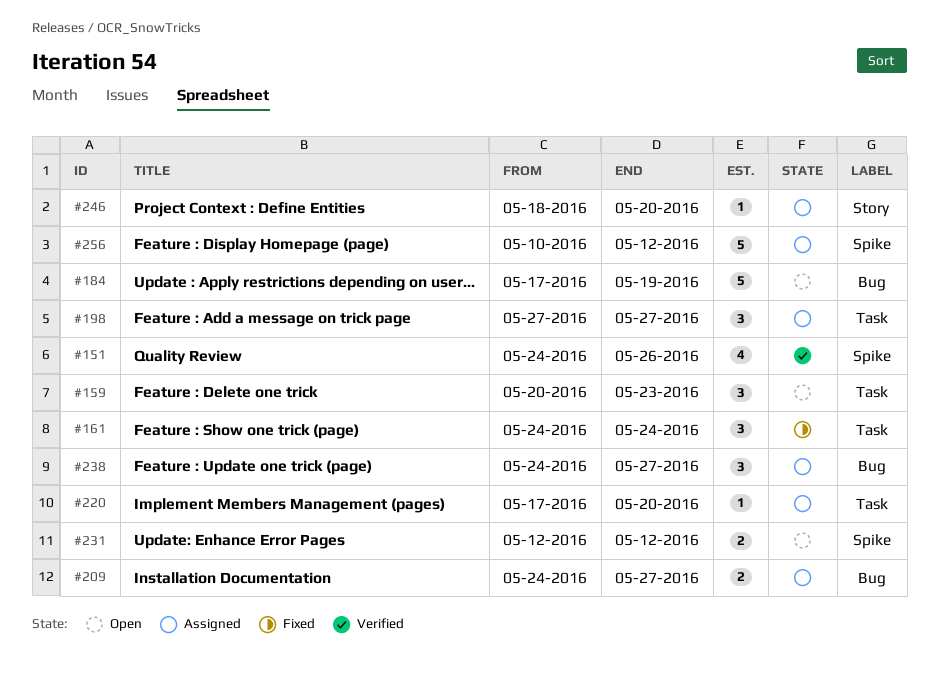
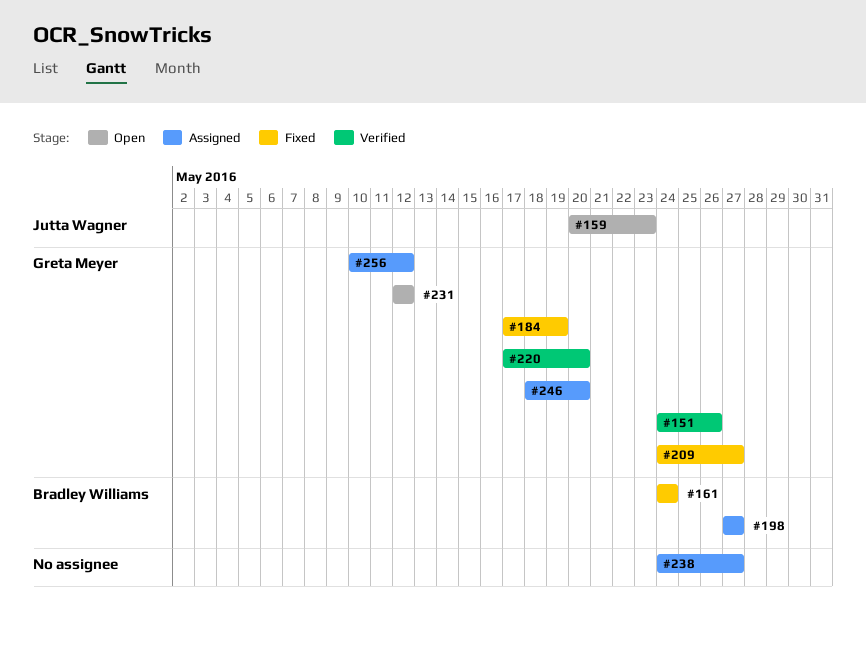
#184, status: Open -> Fixed
#209, status: Assigned -> Fixed
#220, status: Assigned -> Verified

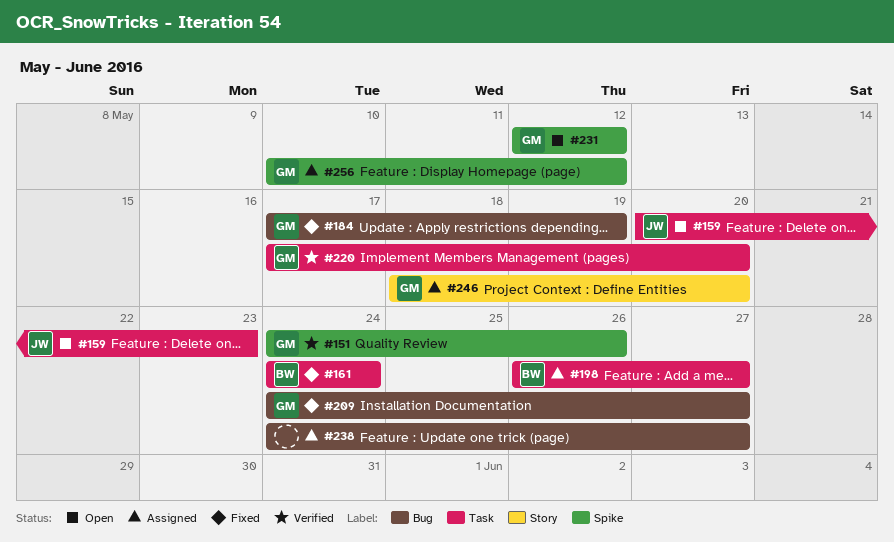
#198, start: May 27 -> May 26

